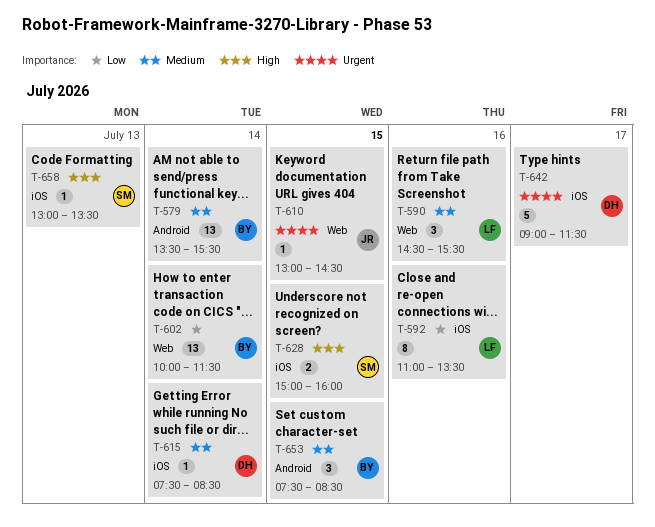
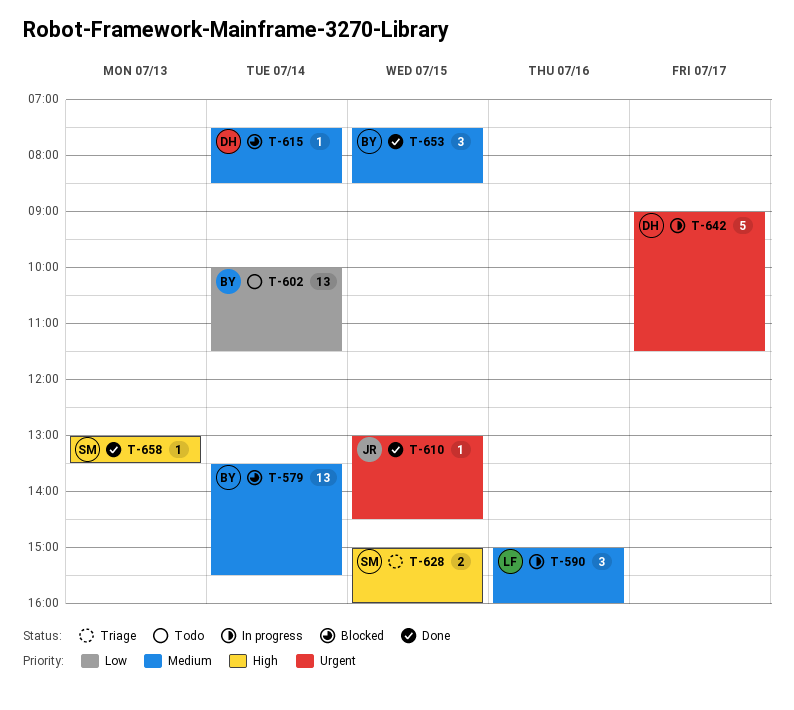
T-590, begins: 14:30 -> 15:00
T-590, ends: 15:30 -> 16:00
T-592: present -> none

